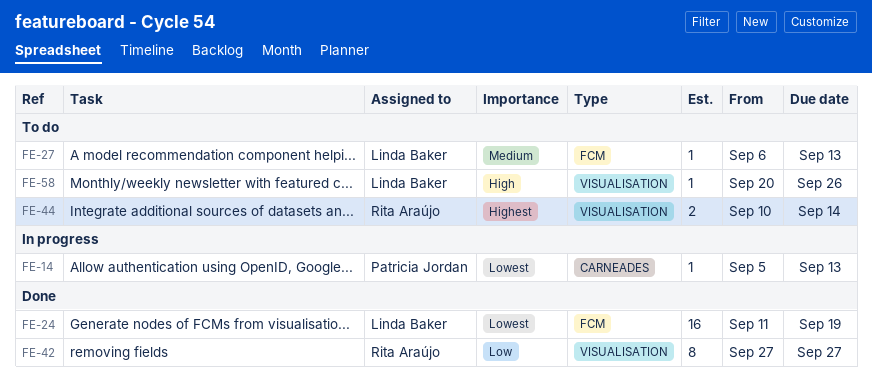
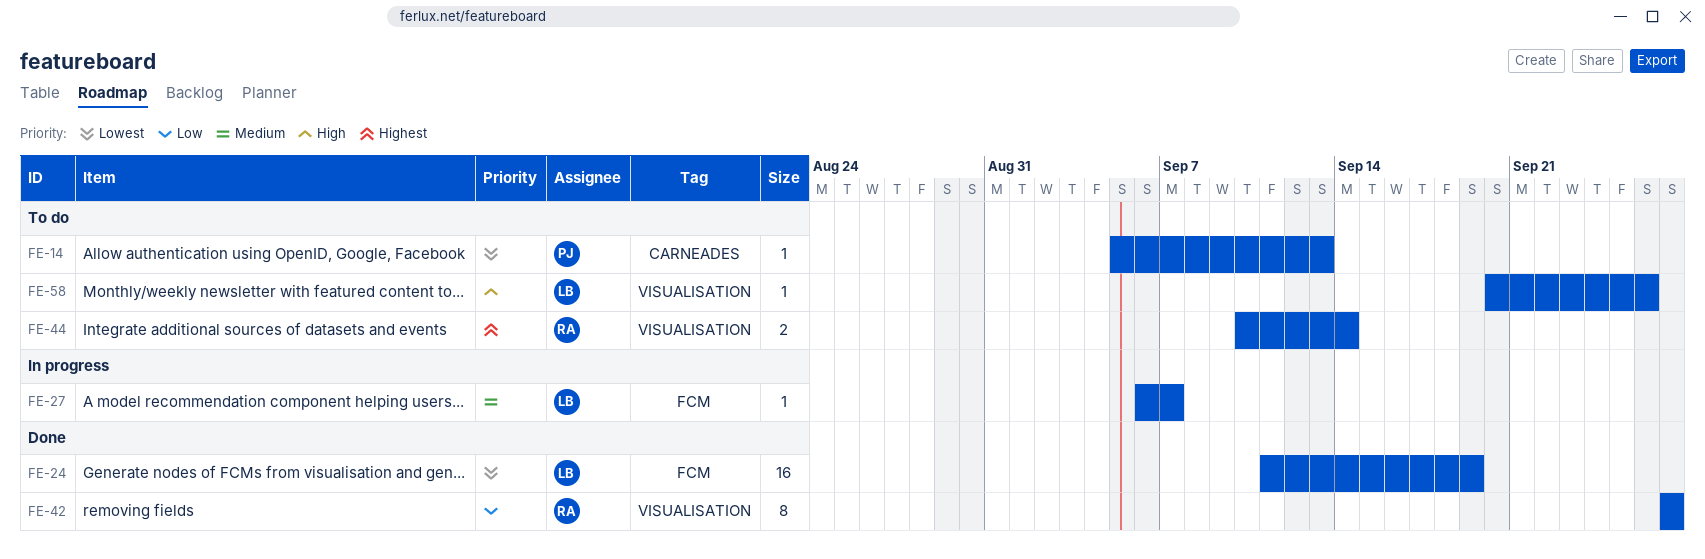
FE-14, status: In progress -> To do
FE-27, status: To do -> In progress
FE-27, due: Sep 13 -> Sep 7

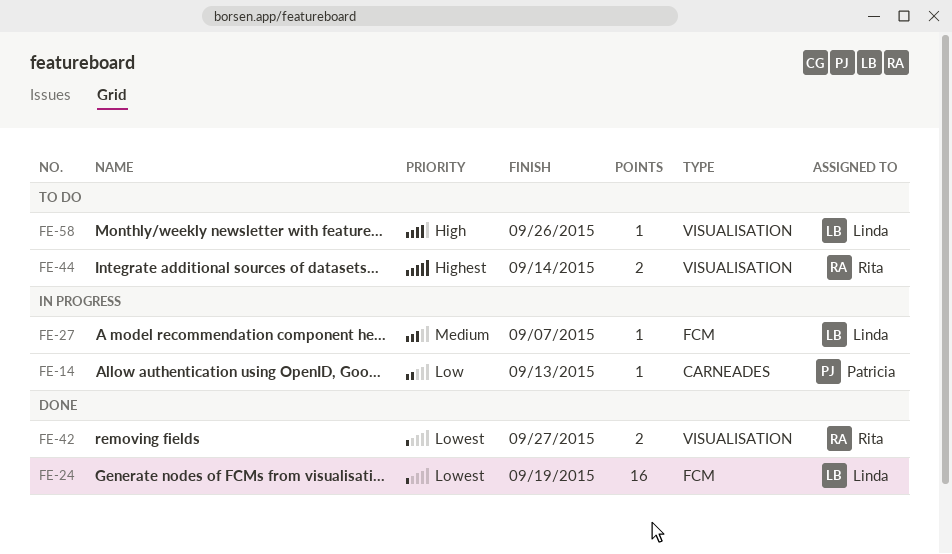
FE-14, status: To do -> In progress
FE-14, priority: Lowest -> Low
FE-42, priority: Low -> Lowest
FE-42, estimate: 8 -> 2

